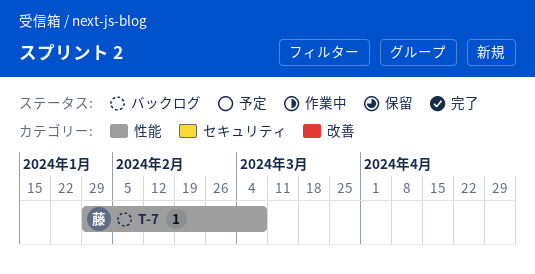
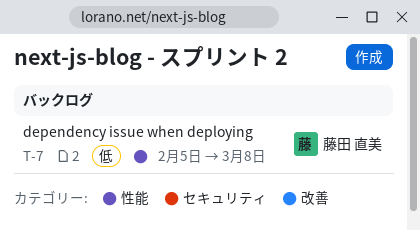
T-7, start: Jan 29 -> Feb 5

